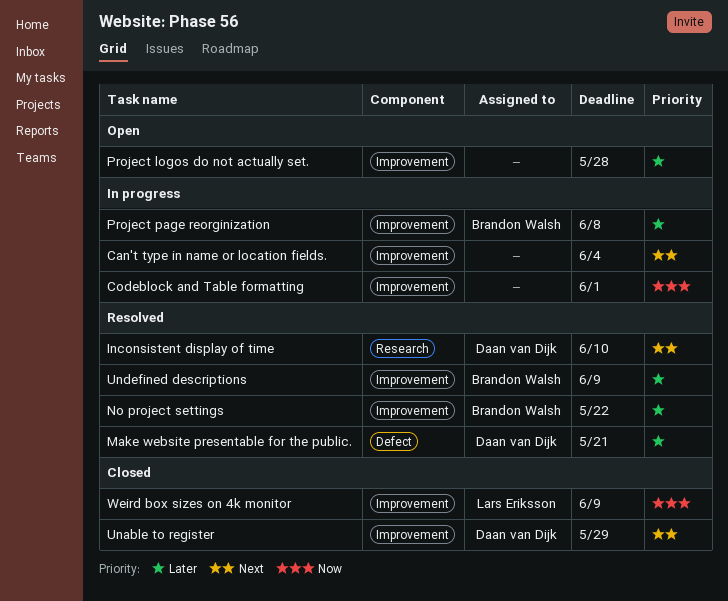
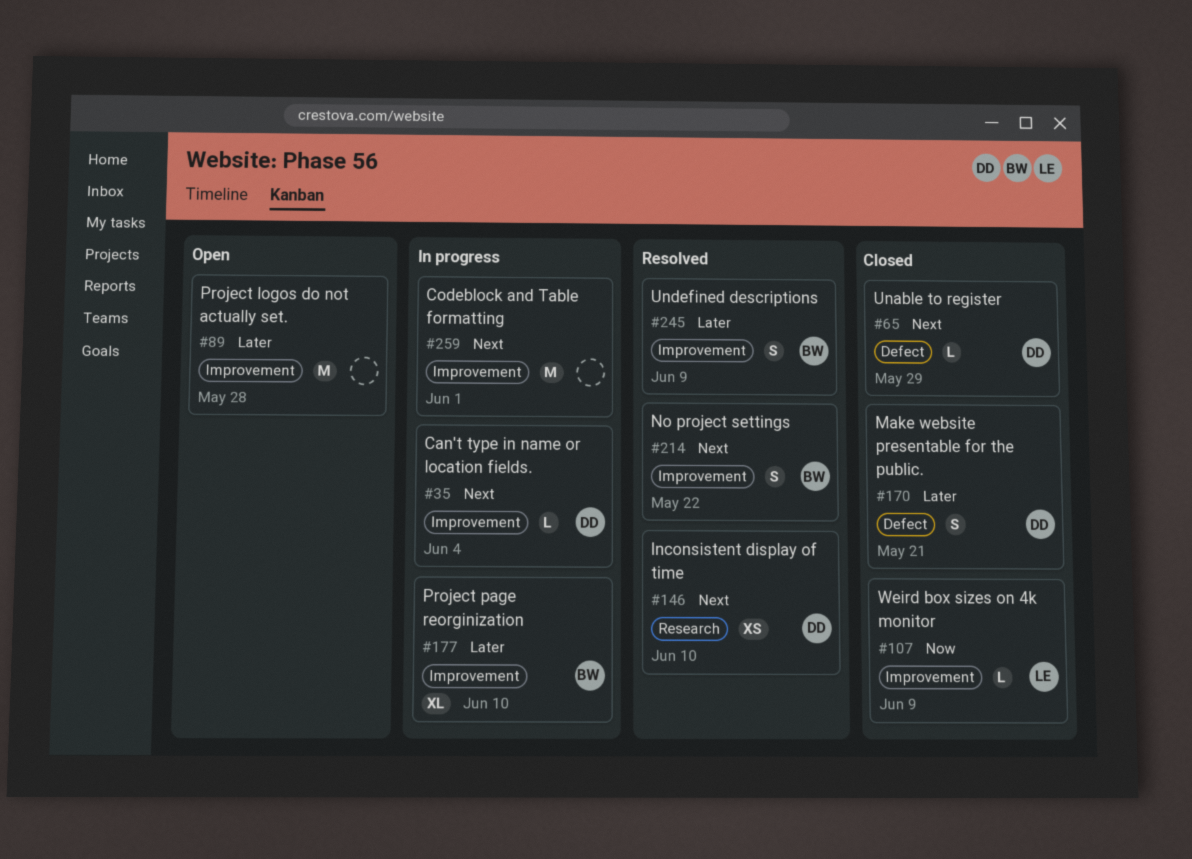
Can't type in name or location fields., owner: none -> Daan van Dijk
Codeblock and Table formatting, priority: Now -> Next
Make website presentable for the public., status: Resolved -> Closed
No project settings, priority: Later -> Next
Project page reorginization, due: Jun 8 -> Jun 10
Unable to register, label: Improvement -> Defect

